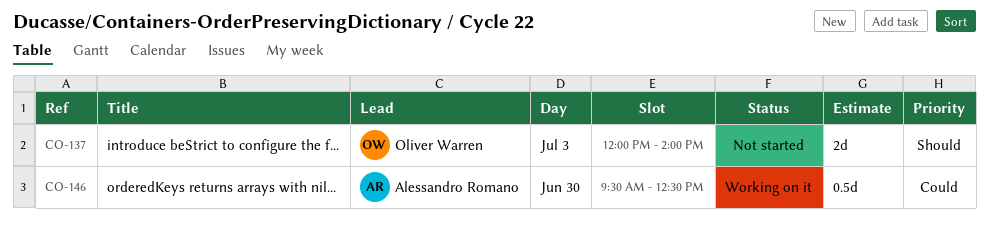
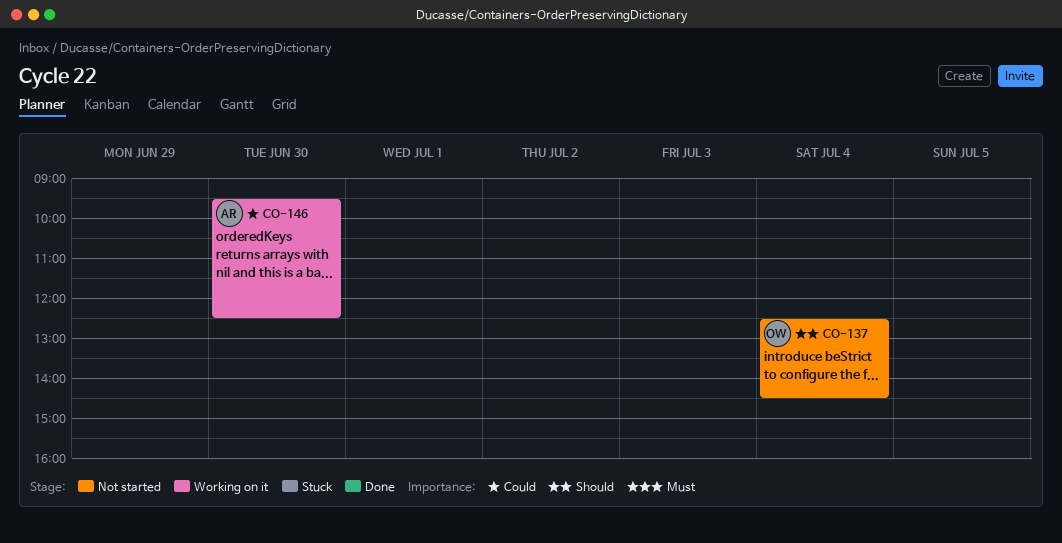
CO-137, day: Jul 3 -> Jul 4
CO-137, begins: 12:00 -> 12:30
CO-137, ends: 14:00 -> 14:30

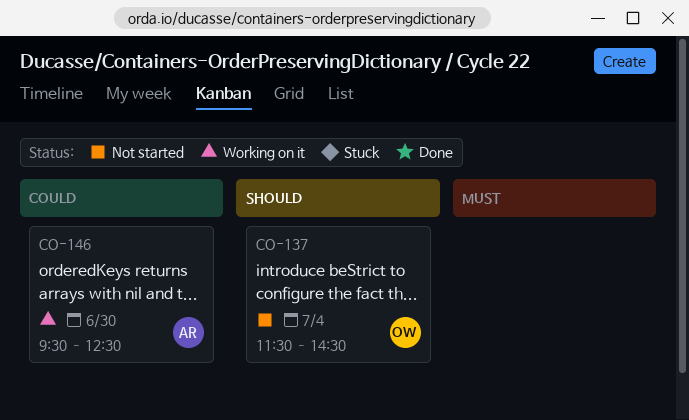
CO-137, begins: 12:30 -> 11:30

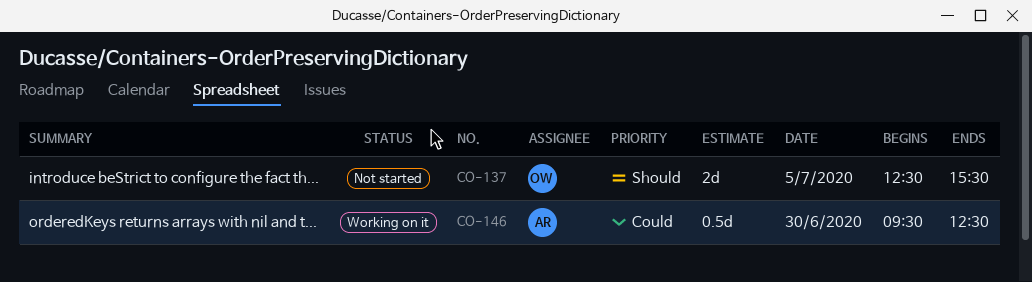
CO-137, day: Jul 4 -> Jul 5
CO-137, begins: 11:30 -> 12:30
CO-137, ends: 14:30 -> 15:30

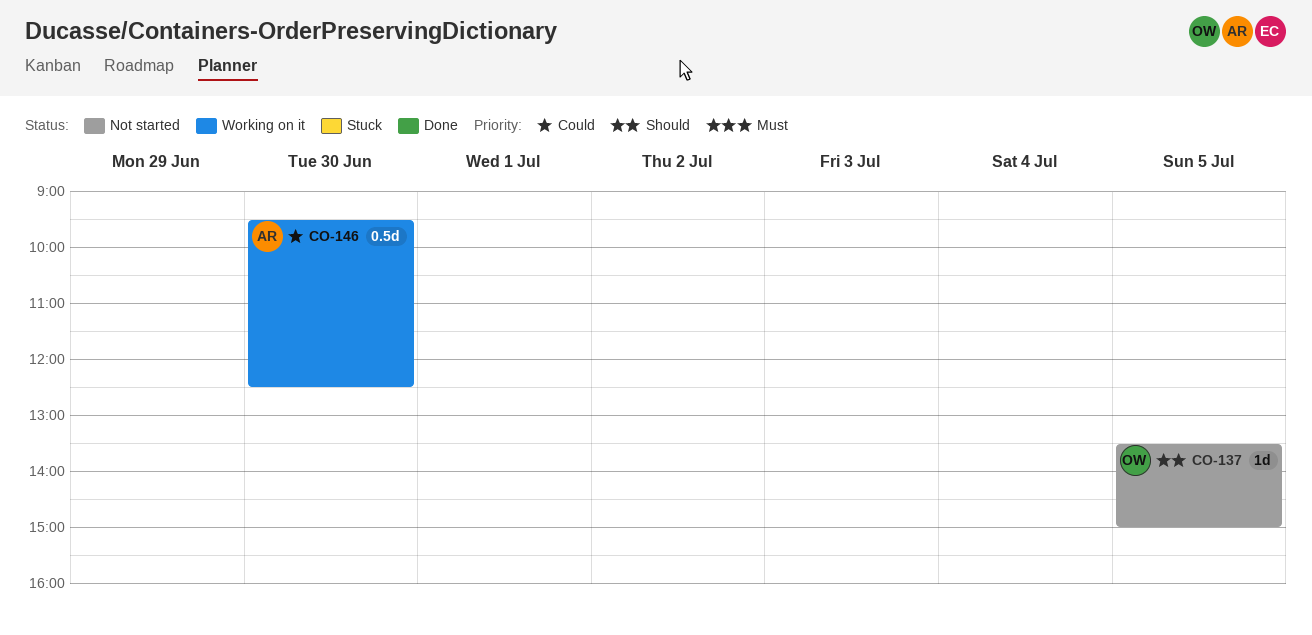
CO-137, estimate: 2d -> 1d
CO-137, begins: 12:30 -> 13:30
CO-137, ends: 15:30 -> 15:00

